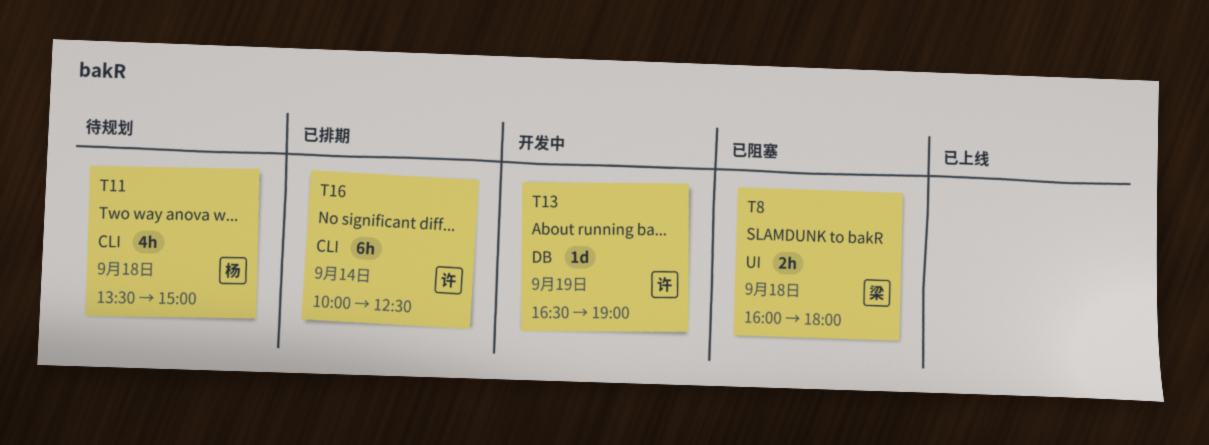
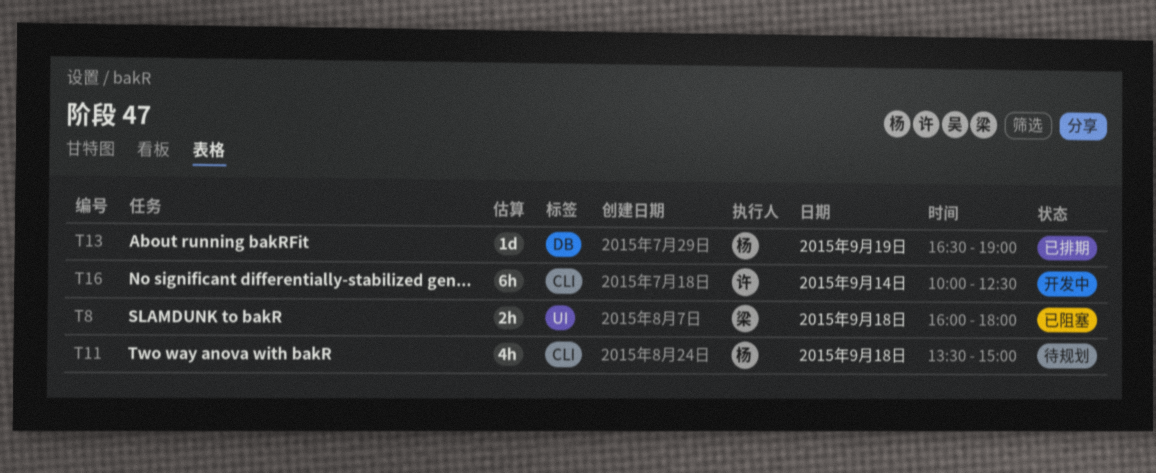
T13, status: 开发中 -> 已排期
T13, owner: 许 -> 杨
T16, status: 已排期 -> 开发中

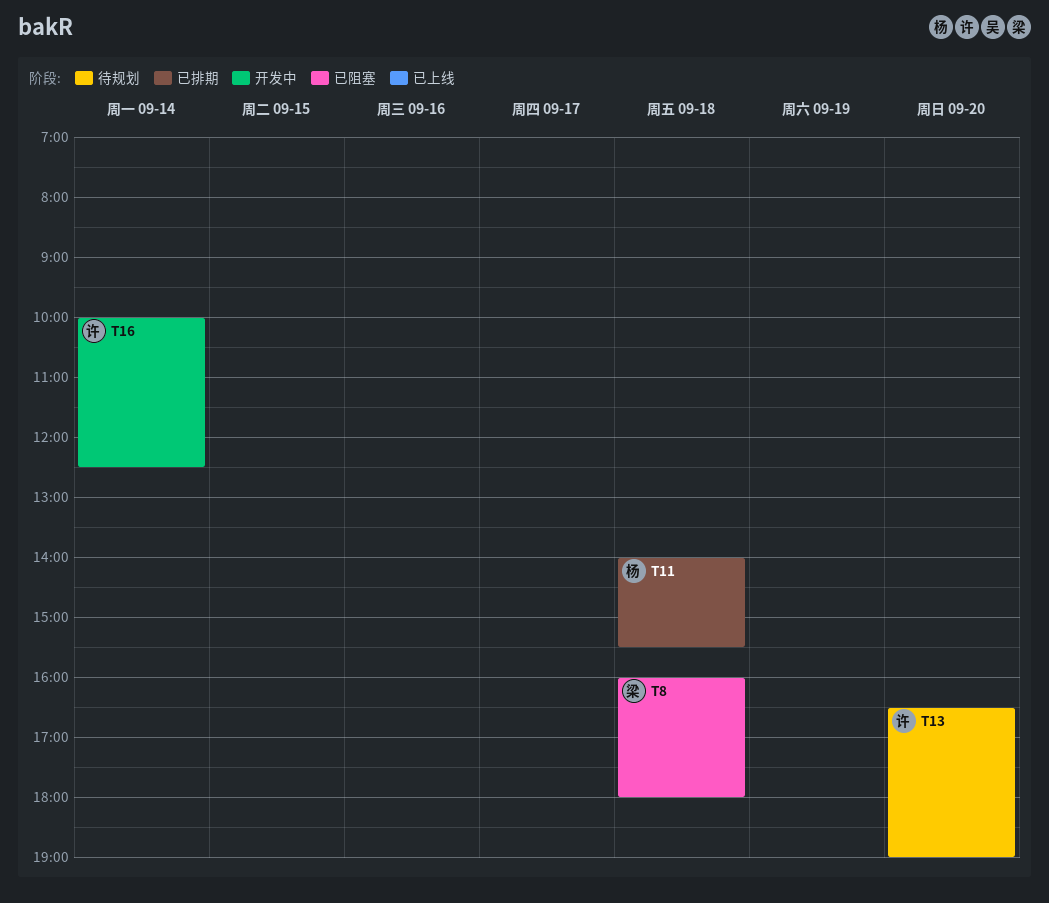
T11, status: 待规划 -> 已排期
T11, begins: 13:30 -> 14:00
T11, ends: 15:00 -> 15:30
T13, status: 已排期 -> 待规划
T13, owner: 杨 -> 许
T13, day: Sep 19 -> Sep 20

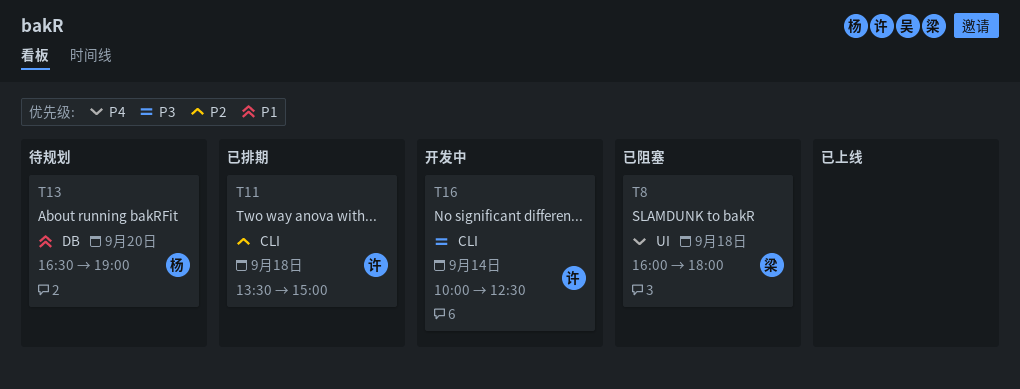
T11, owner: 杨 -> 许
T11, begins: 14:00 -> 13:30
T11, ends: 15:30 -> 15:00
T13, owner: 许 -> 杨

